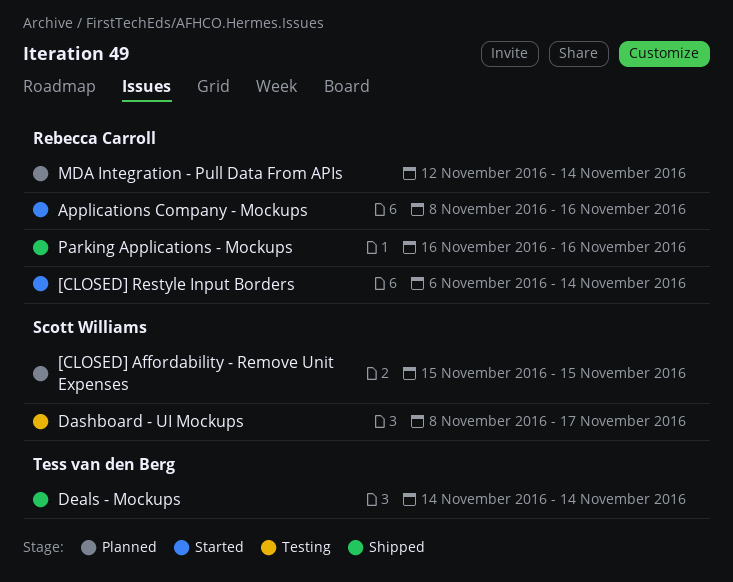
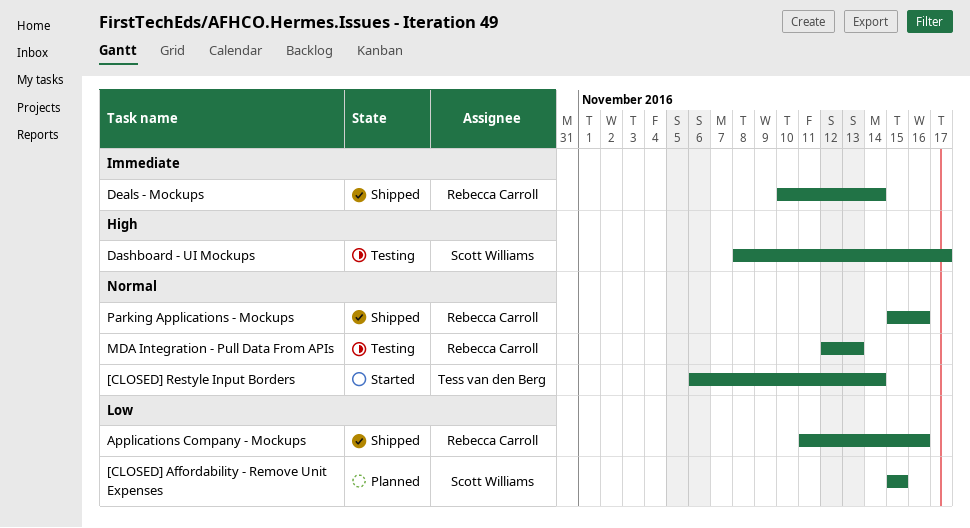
[CLOSED] Restyle Input Borders, owner: Rebecca Carroll -> Tess van den Berg
Applications Company - Mockups, status: Started -> Shipped
Applications Company - Mockups, start: Nov 8 -> Nov 11
Deals - Mockups, owner: Tess van den Berg -> Rebecca Carroll
Deals - Mockups, start: Nov 14 -> Nov 10
MDA Integration - Pull Data From APIs, status: Planned -> Testing
MDA Integration - Pull Data From APIs, due: Nov 14 -> Nov 13
Parking Applications - Mockups, start: Nov 16 -> Nov 15

